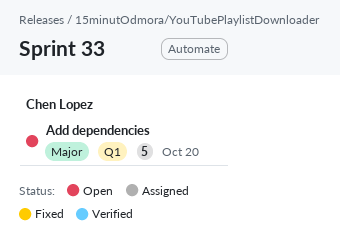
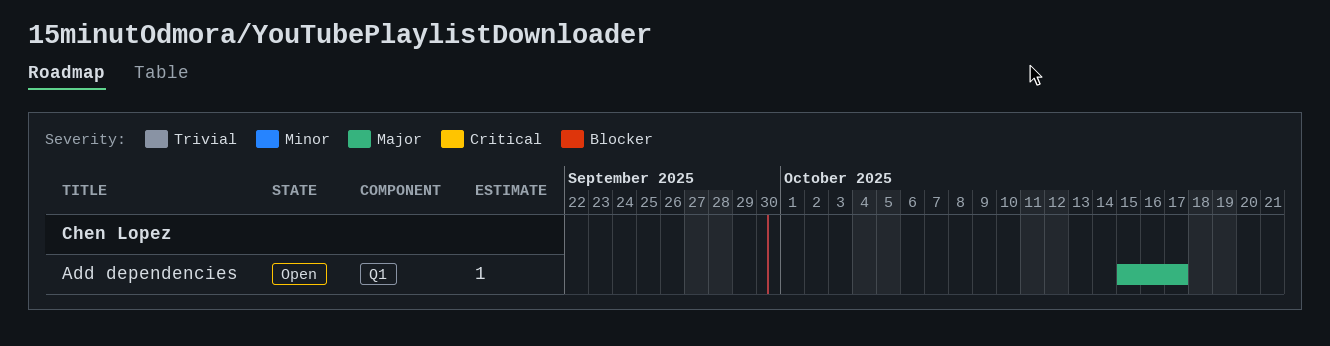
Add dependencies, estimate: 5 -> 1
Add dependencies, due: Oct 20 -> Oct 17

